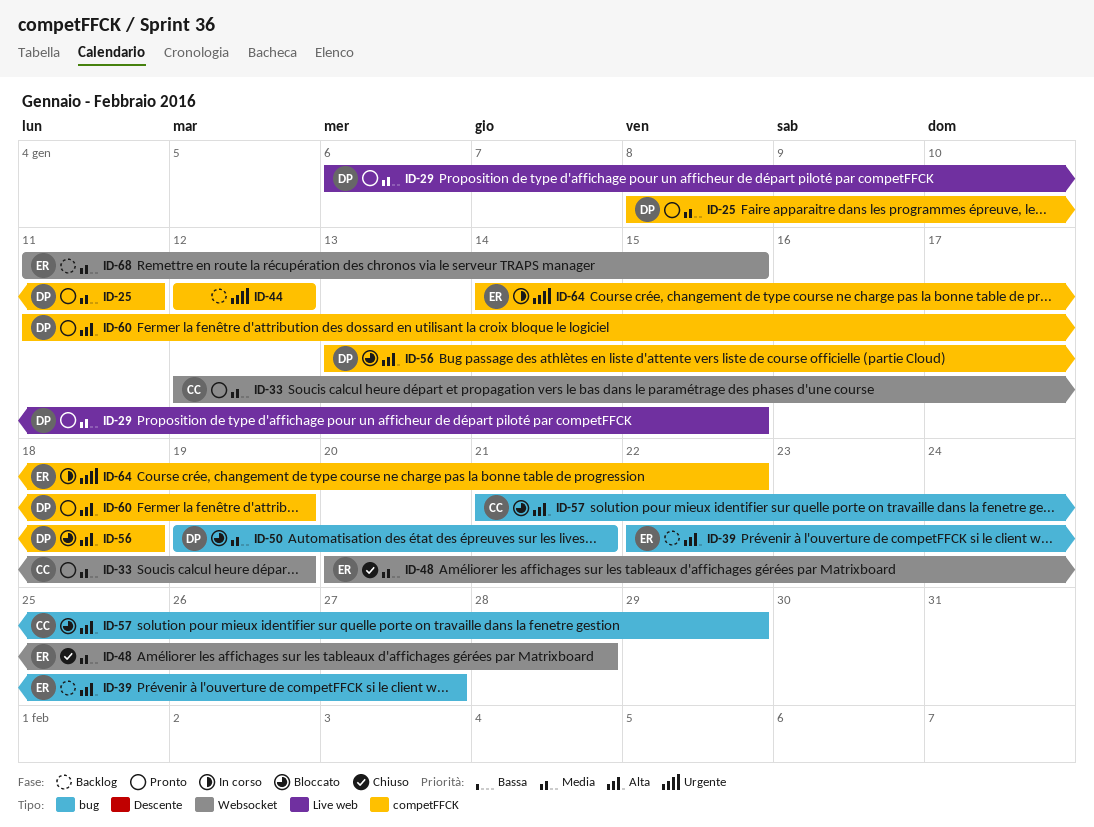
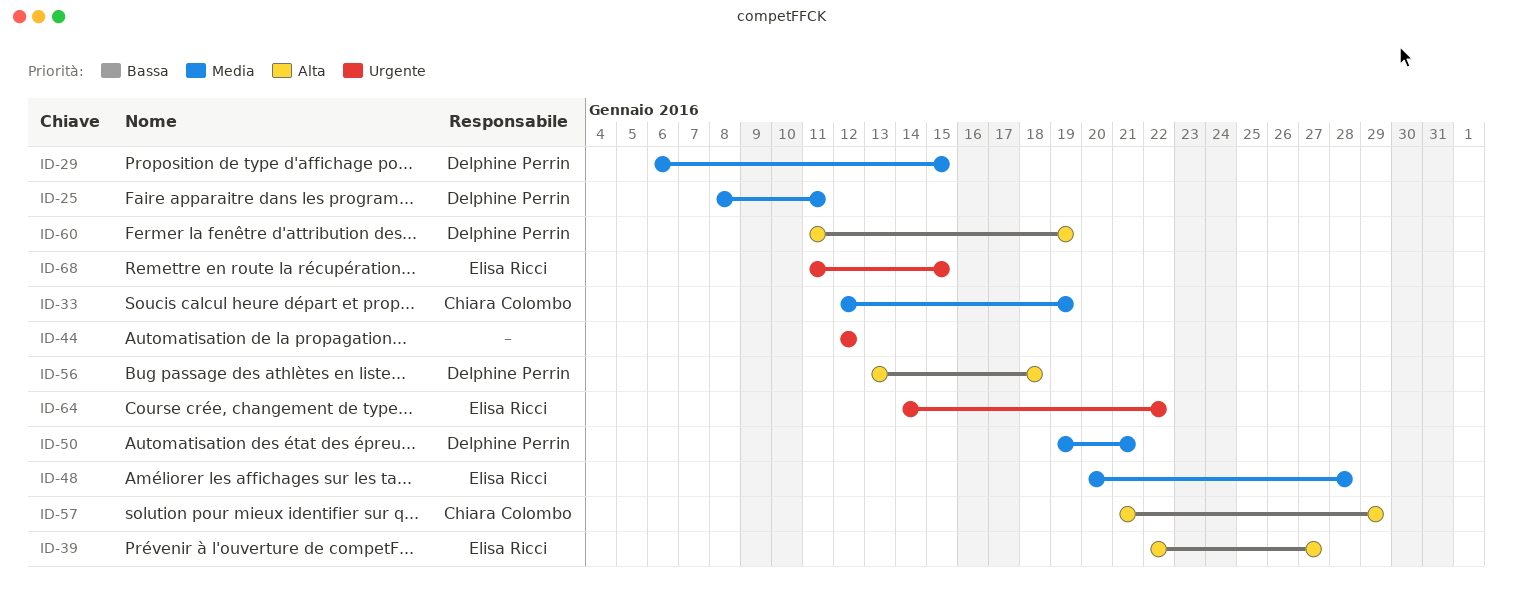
ID-68, priority: Media -> Urgente

